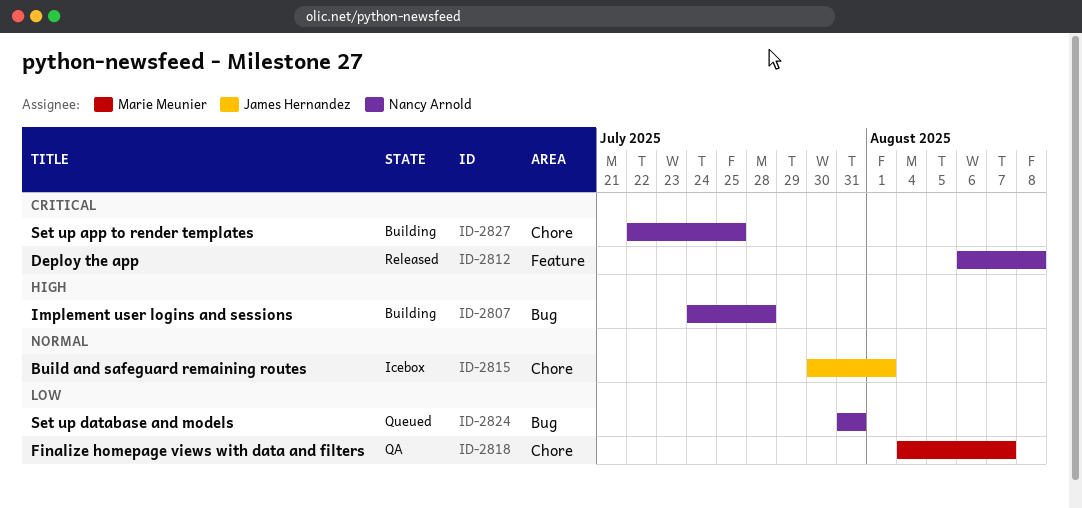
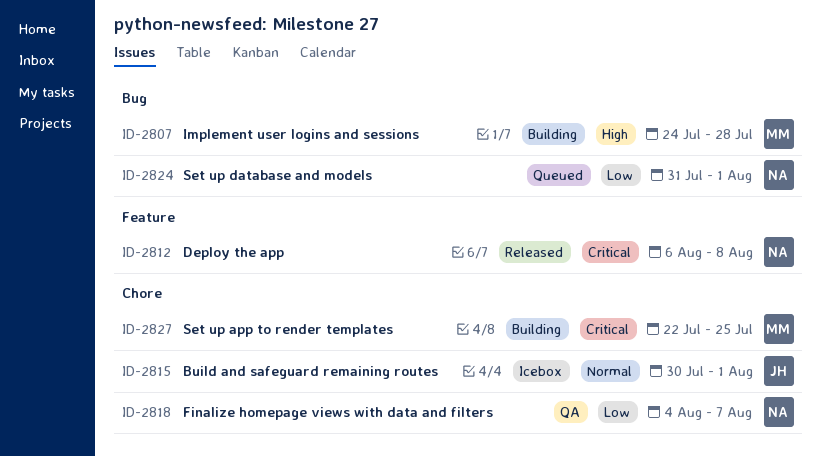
ID-2807, owner: Nancy Arnold -> Marie Meunier
ID-2818, owner: Marie Meunier -> Nancy Arnold
ID-2824, due: Jul 31 -> Aug 1
ID-2827, owner: Nancy Arnold -> Marie Meunier

